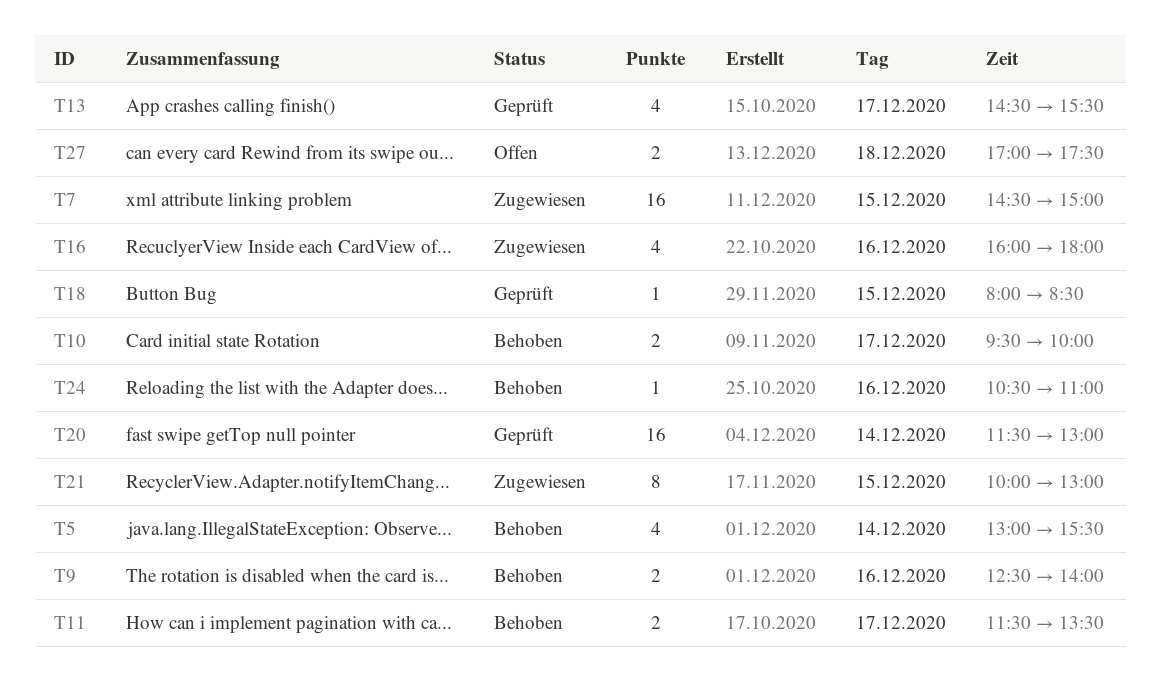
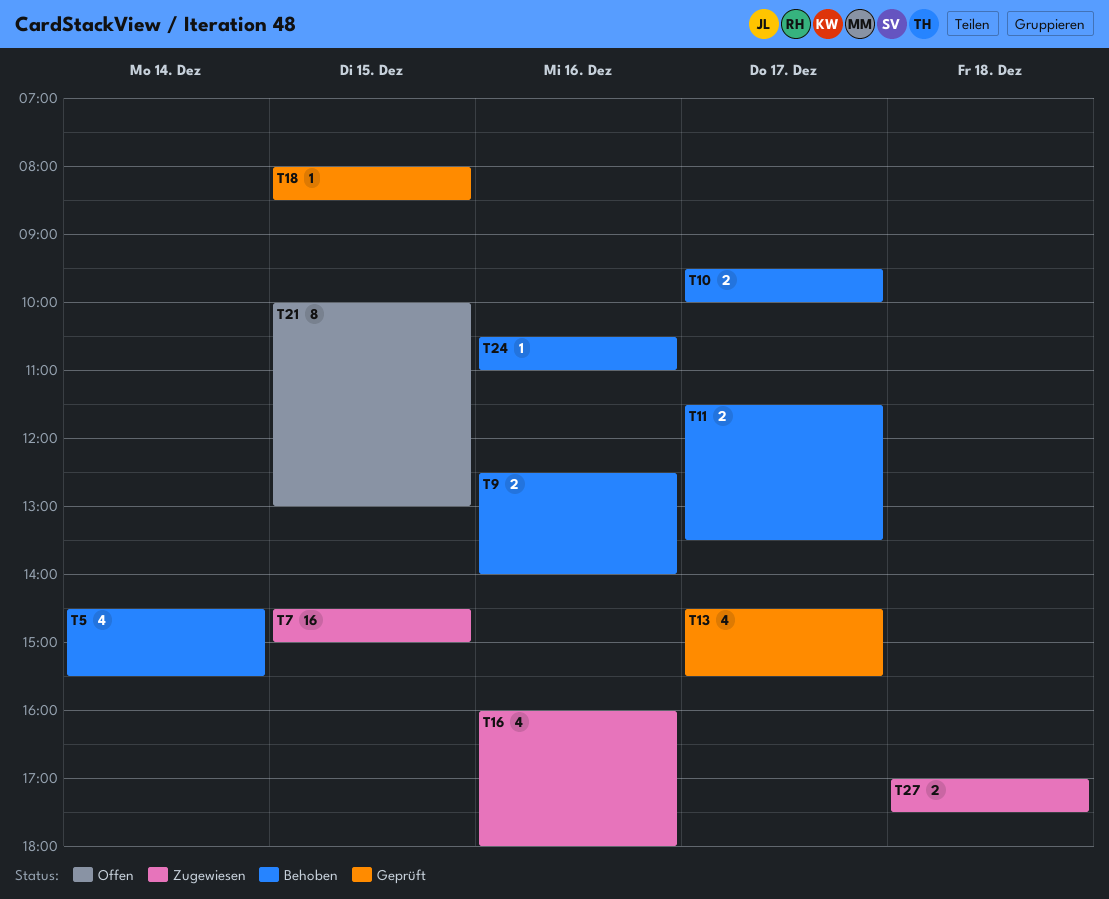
T5, begins: 13:00 -> 14:30
T20: present -> none
T21, status: Zugewiesen -> Offen
T27, status: Offen -> Zugewiesen

